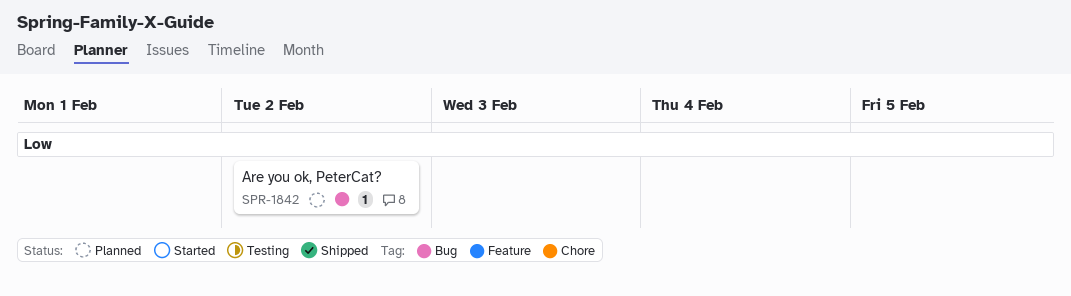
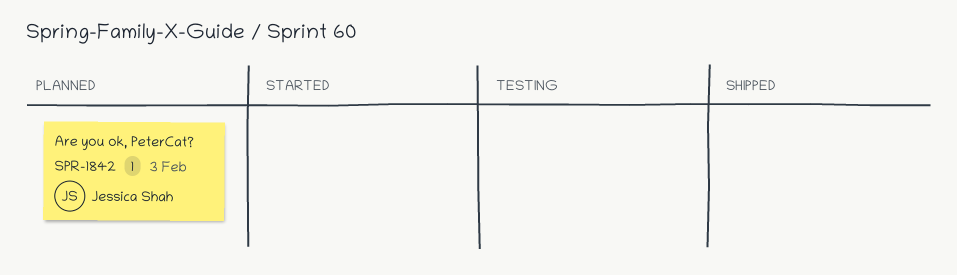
SPR-1842, due: Feb 2 -> Feb 3

